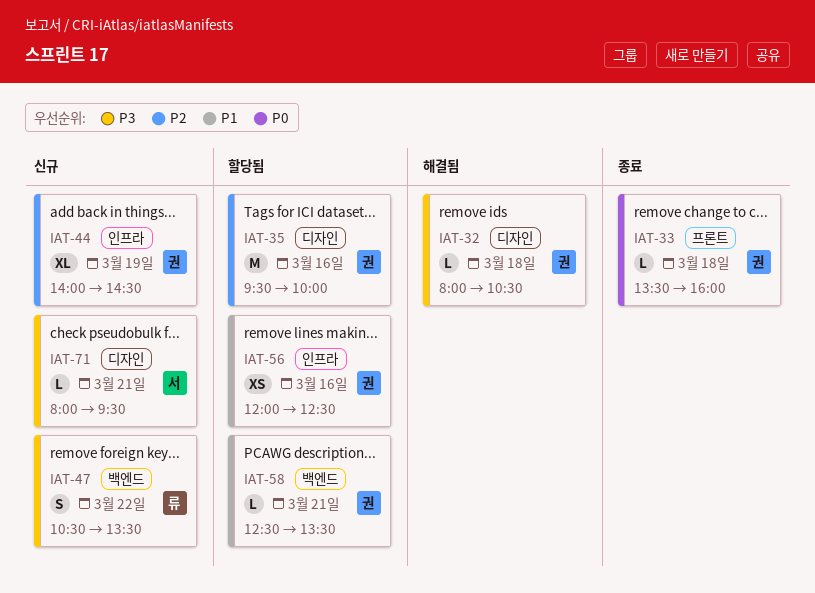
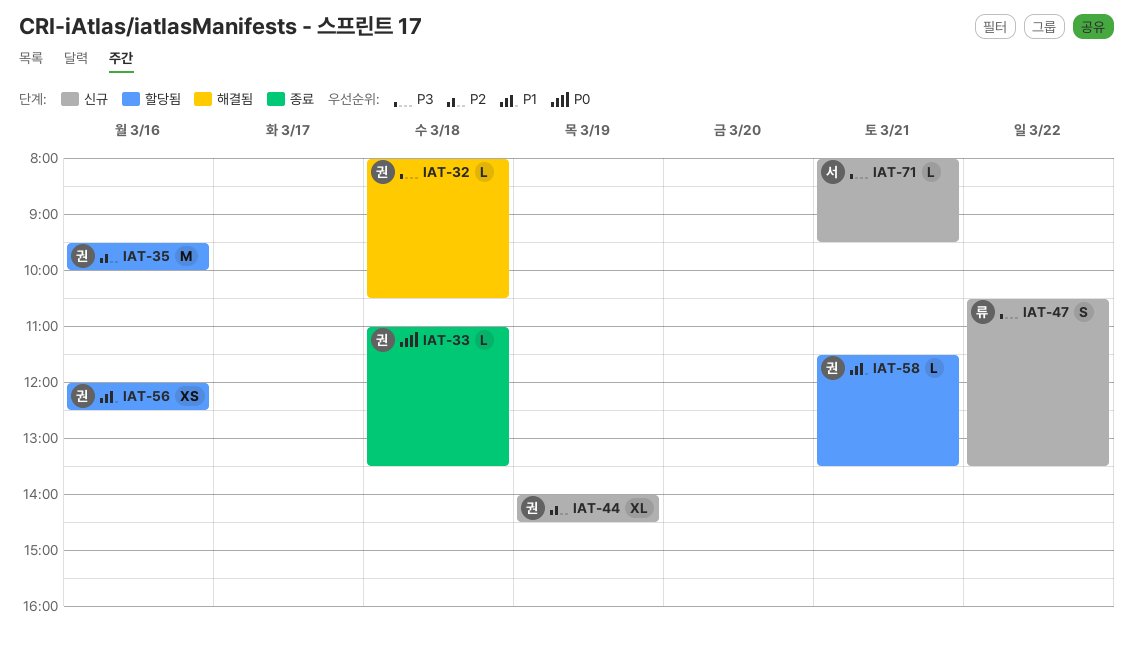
IAT-33, begins: 13:30 -> 11:00
IAT-33, ends: 16:00 -> 13:30
IAT-58, begins: 12:30 -> 11:30

